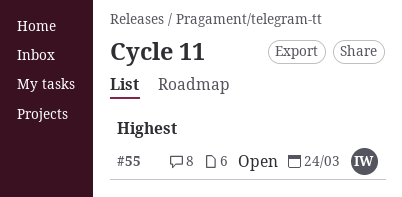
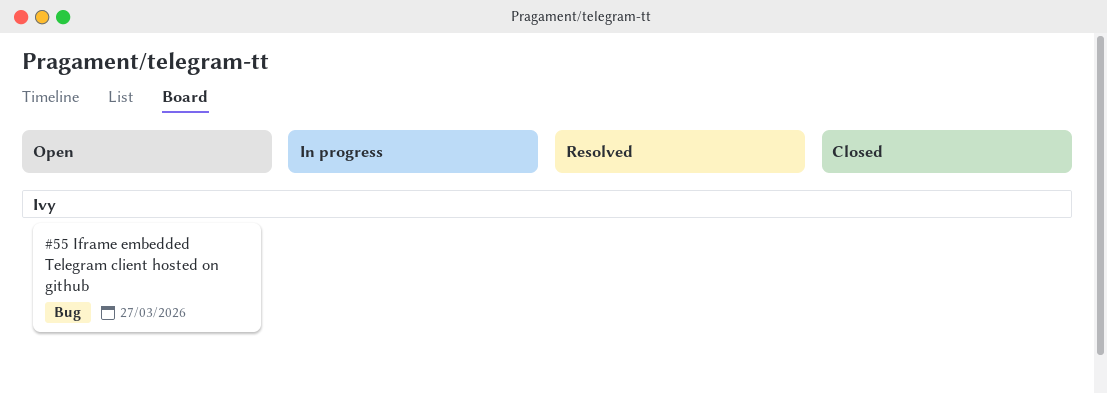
#55, due: Mar 24 -> Mar 27

